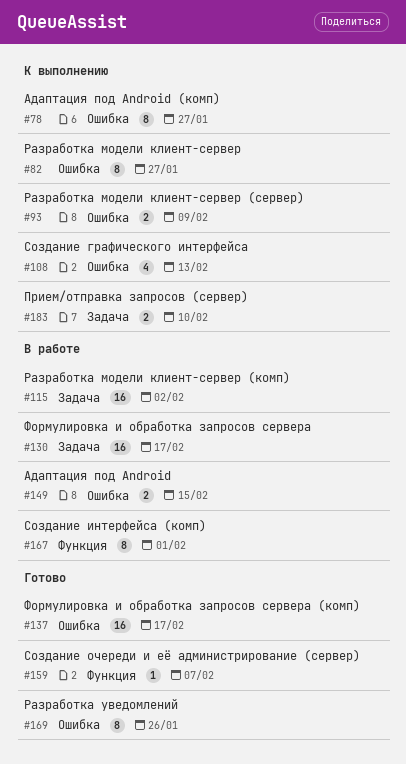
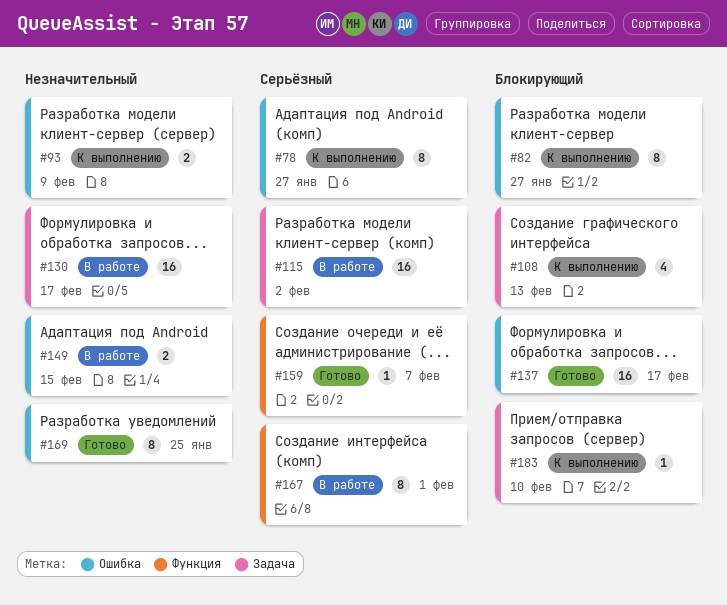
#108, label: Ошибка -> Задача
#169, due: Jan 26 -> Jan 25
#183, estimate: 2 -> 1

